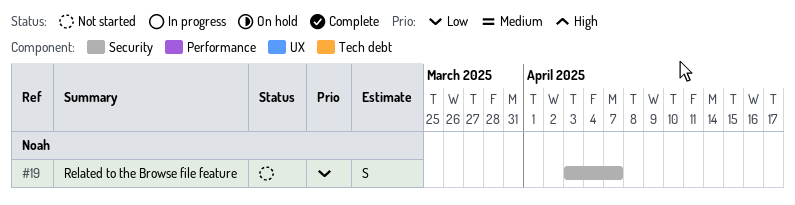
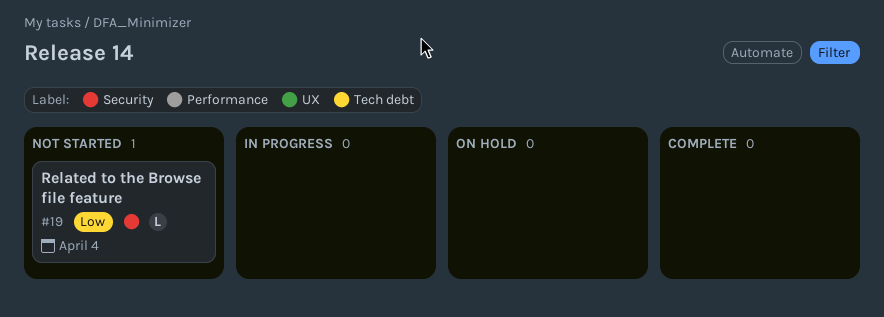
#19, estimate: S -> L
#19, due: Apr 7 -> Apr 4

